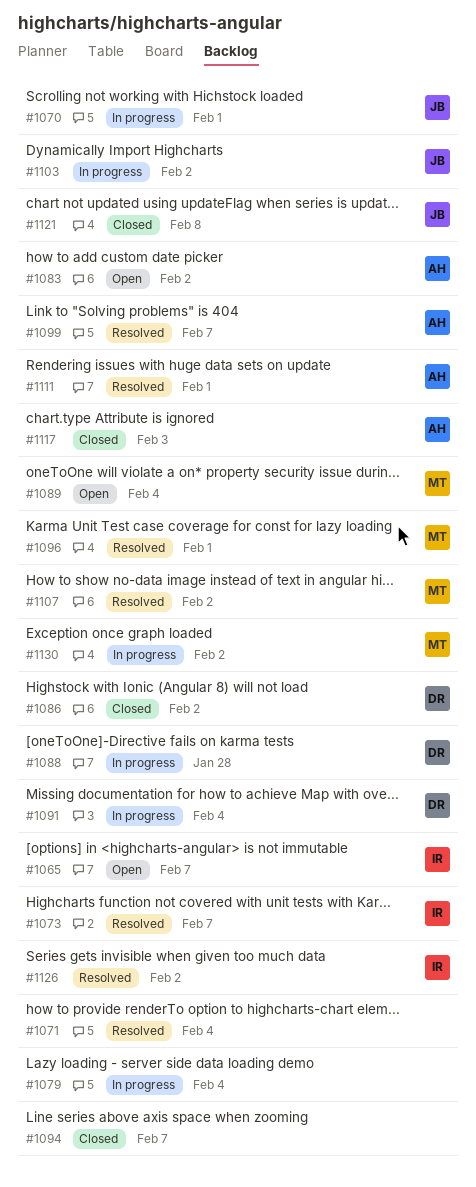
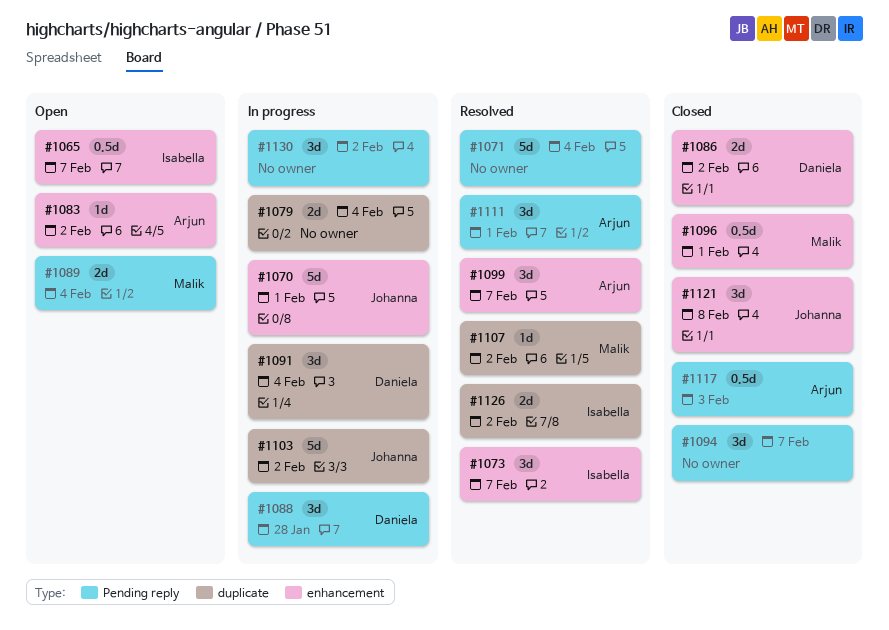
#1096, status: Resolved -> Closed
#1130, owner: Malik -> none

